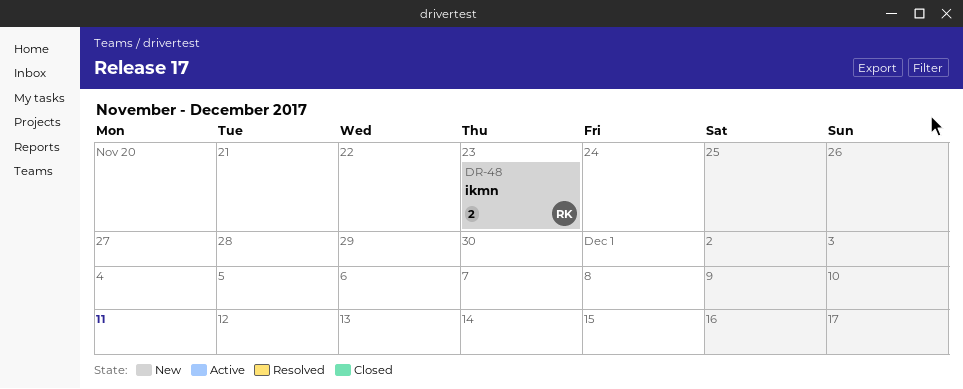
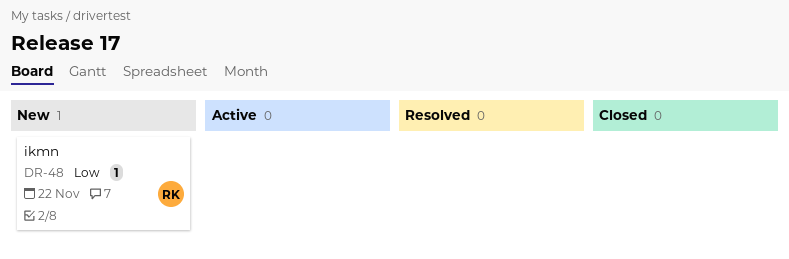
DR-48, estimate: 2 -> 1
DR-48, due: Nov 23 -> Nov 22

